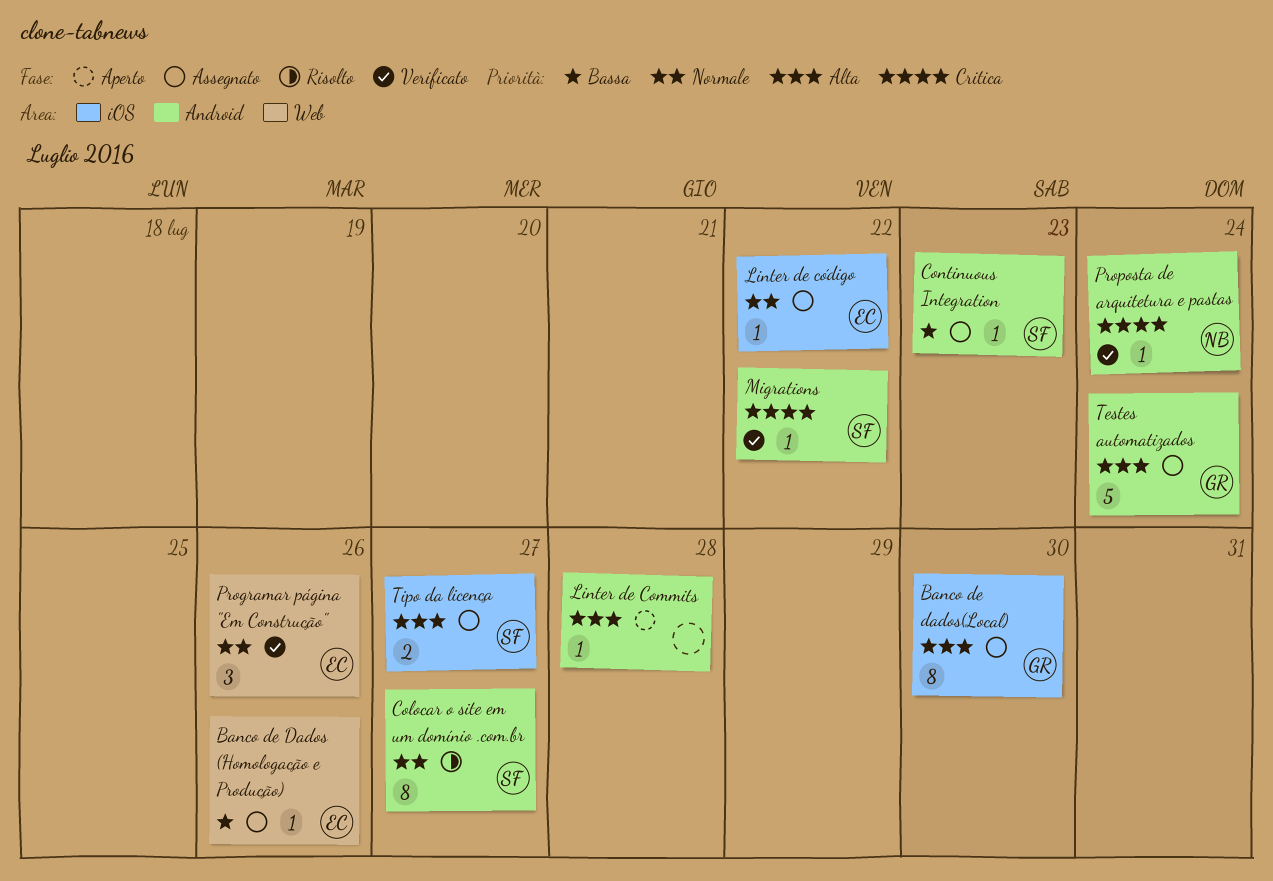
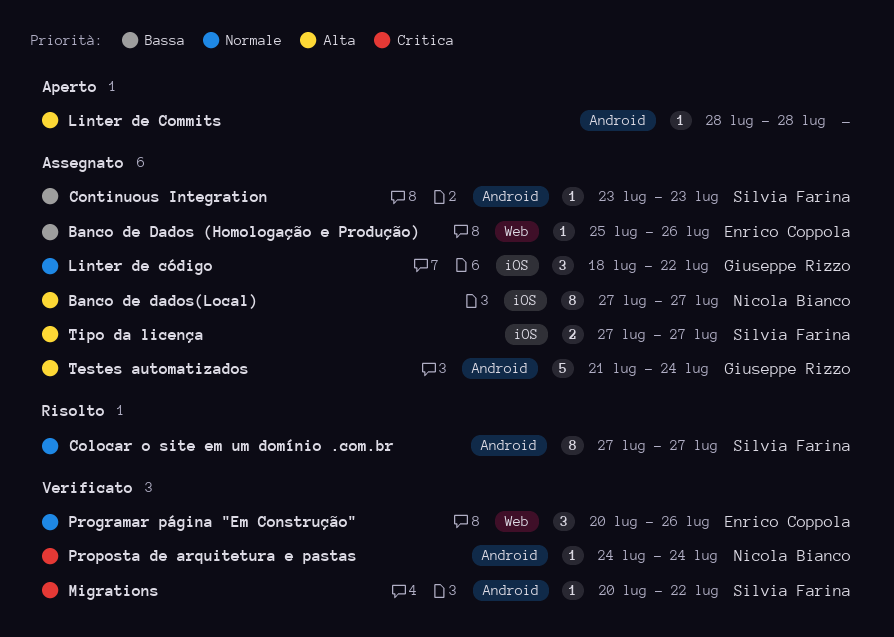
Banco de dados(Local), owner: Giuseppe Rizzo -> Nicola Bianco
Banco de dados(Local), due: Jul 30 -> Jul 27
Linter de código, owner: Enrico Coppola -> Giuseppe Rizzo
Linter de código, estimate: 1 -> 3

